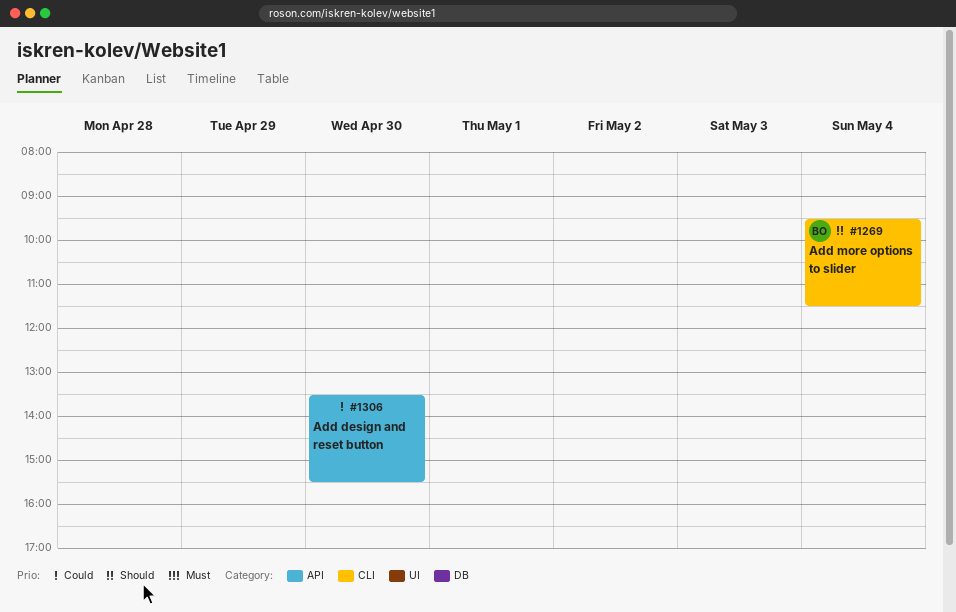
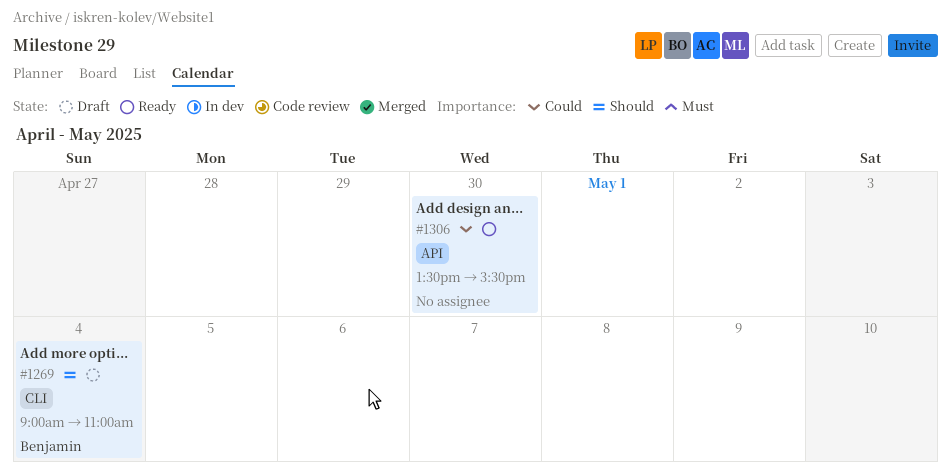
#1269, begins: 09:30 -> 09:00
#1269, ends: 11:30 -> 11:00

